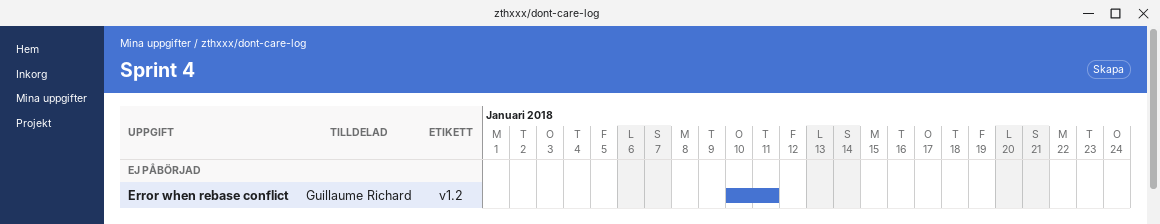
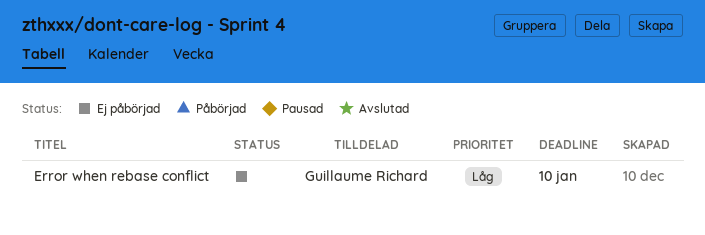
Error when rebase conflict, due: Jan 11 -> Jan 10

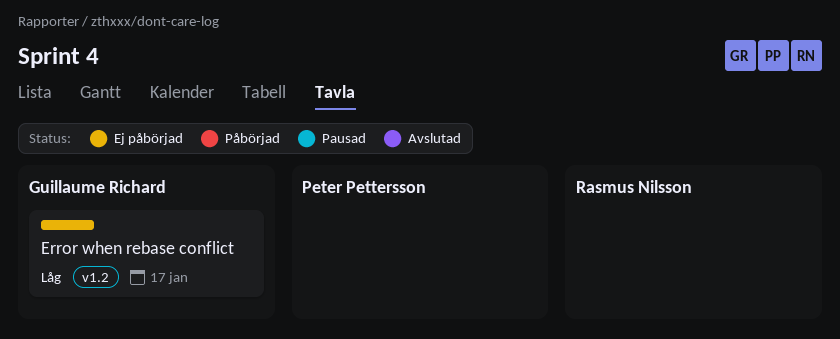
Error when rebase conflict, due: Jan 10 -> Jan 17

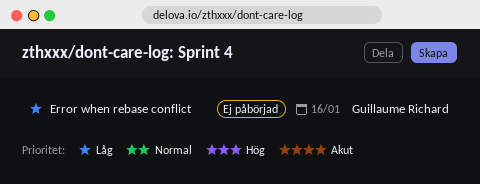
Error when rebase conflict, due: Jan 17 -> Jan 16

